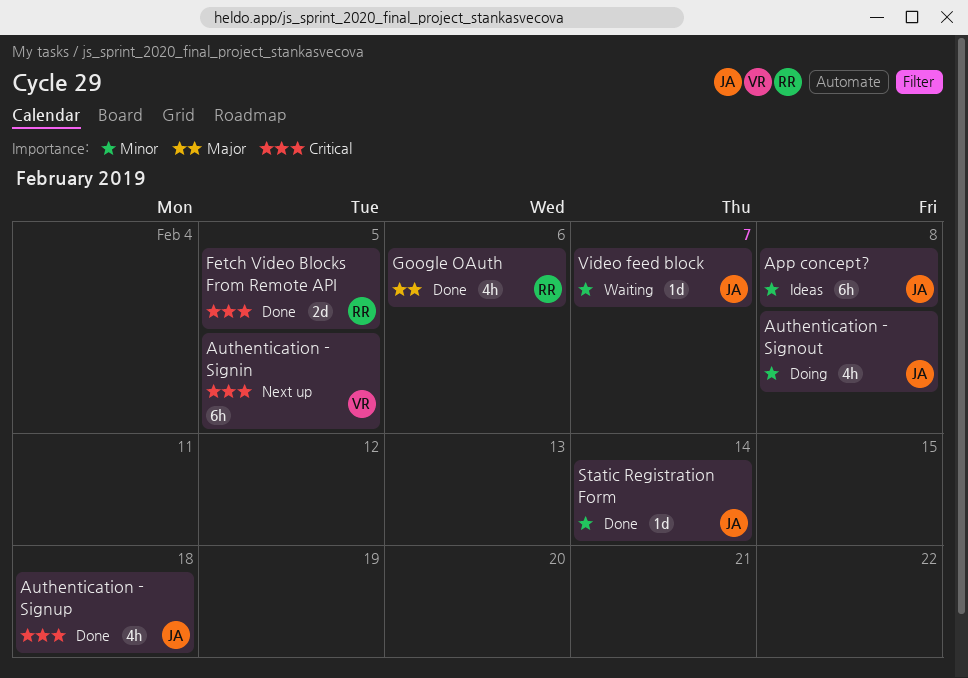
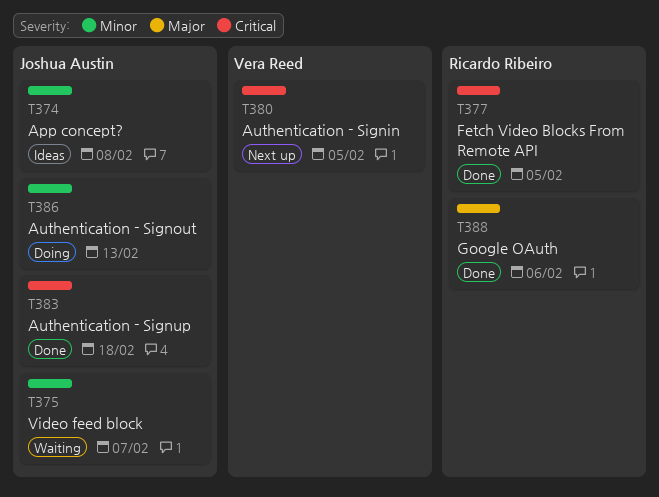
Authentication - Signout, due: Feb 8 -> Feb 13
Static Registration Form: present -> none

